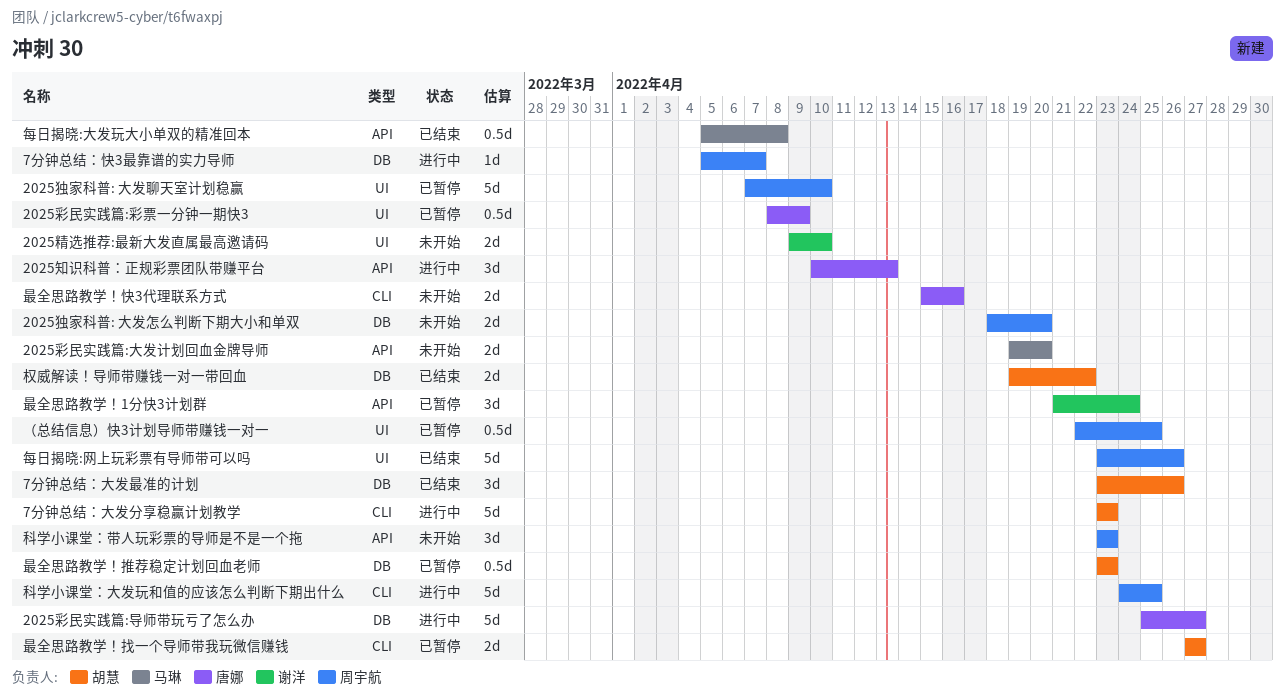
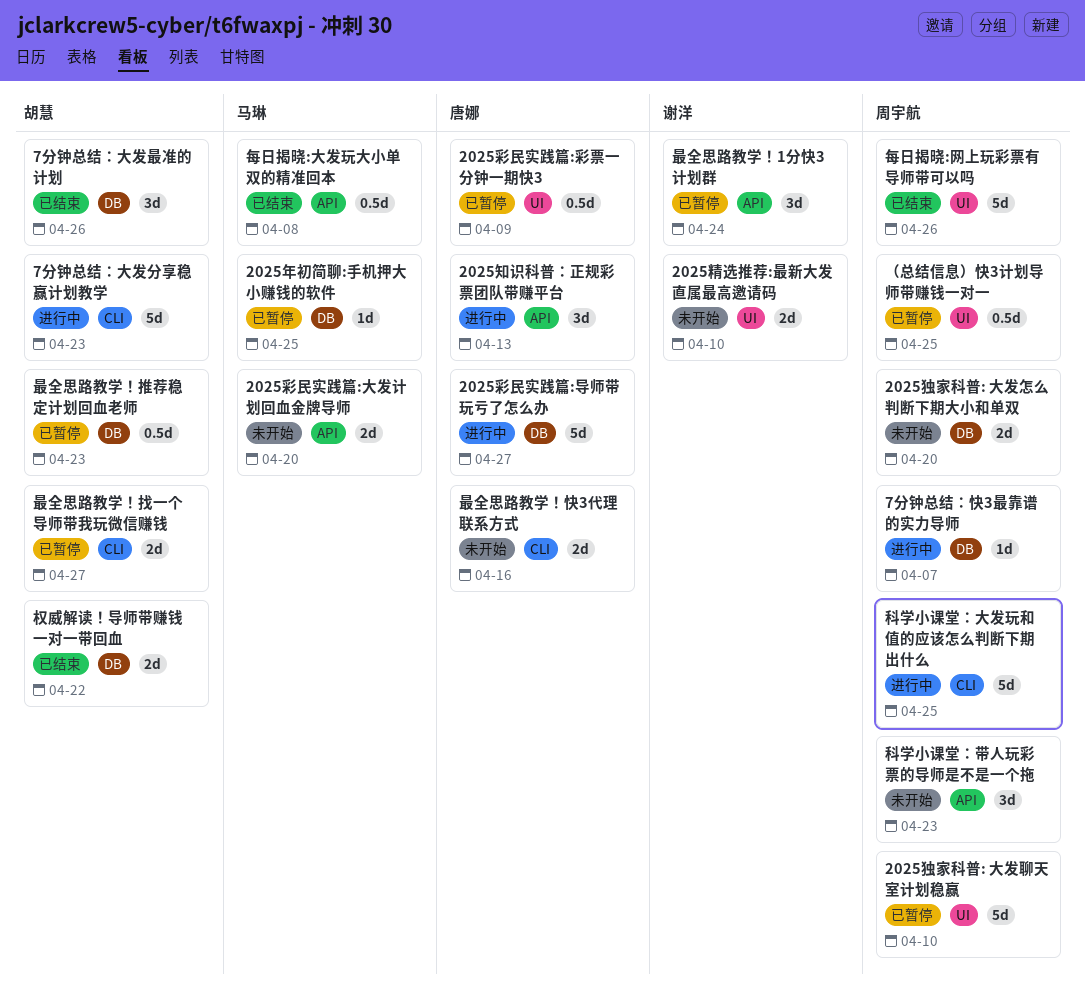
2025年初简聊:手机押大小赚钱的软件: none -> present

